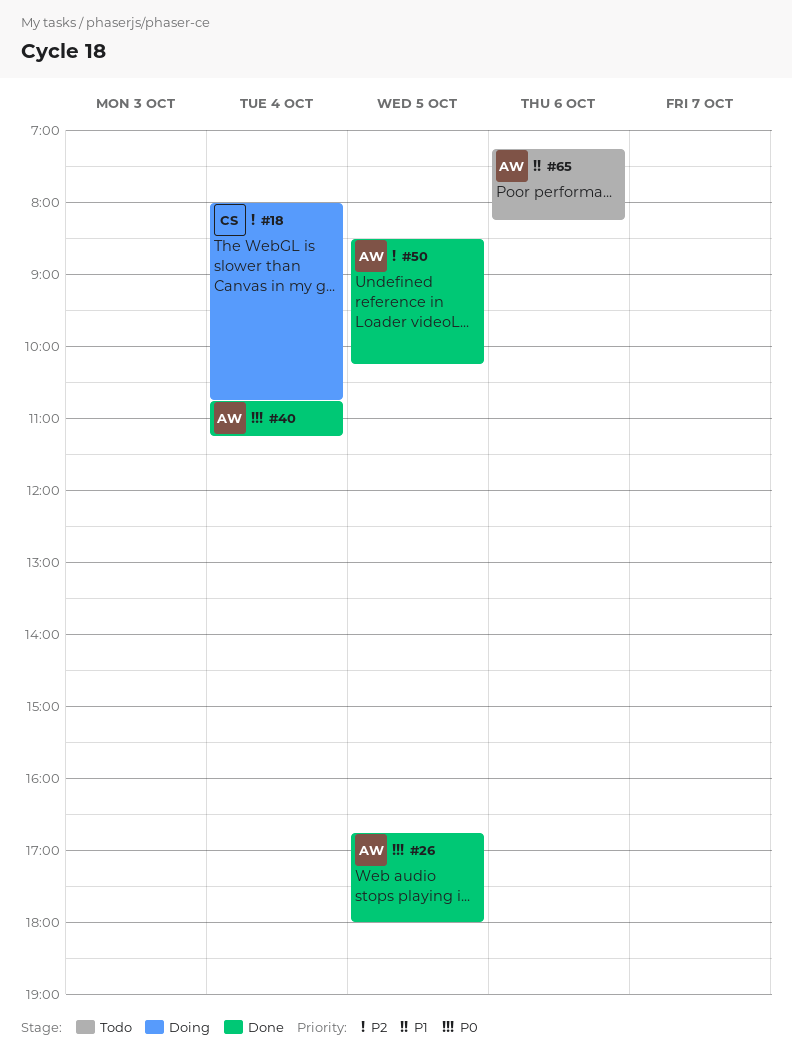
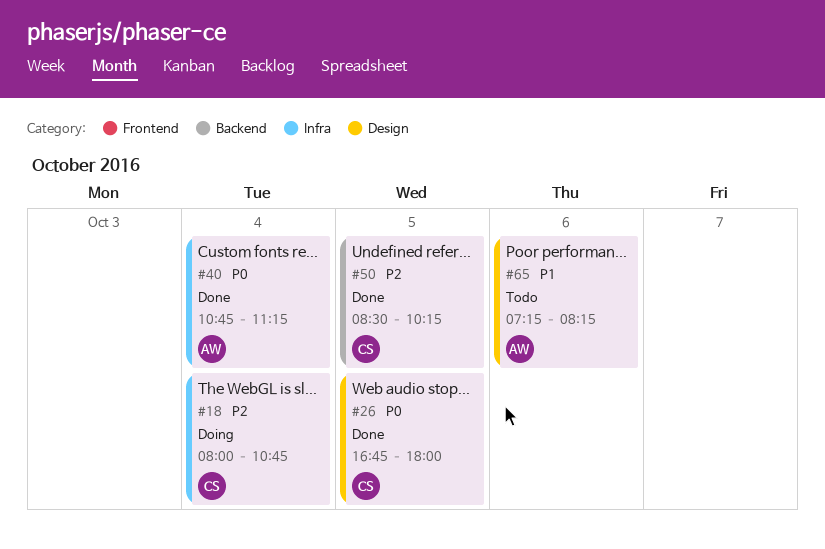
#26, owner: AW -> CS
#50, owner: AW -> CS

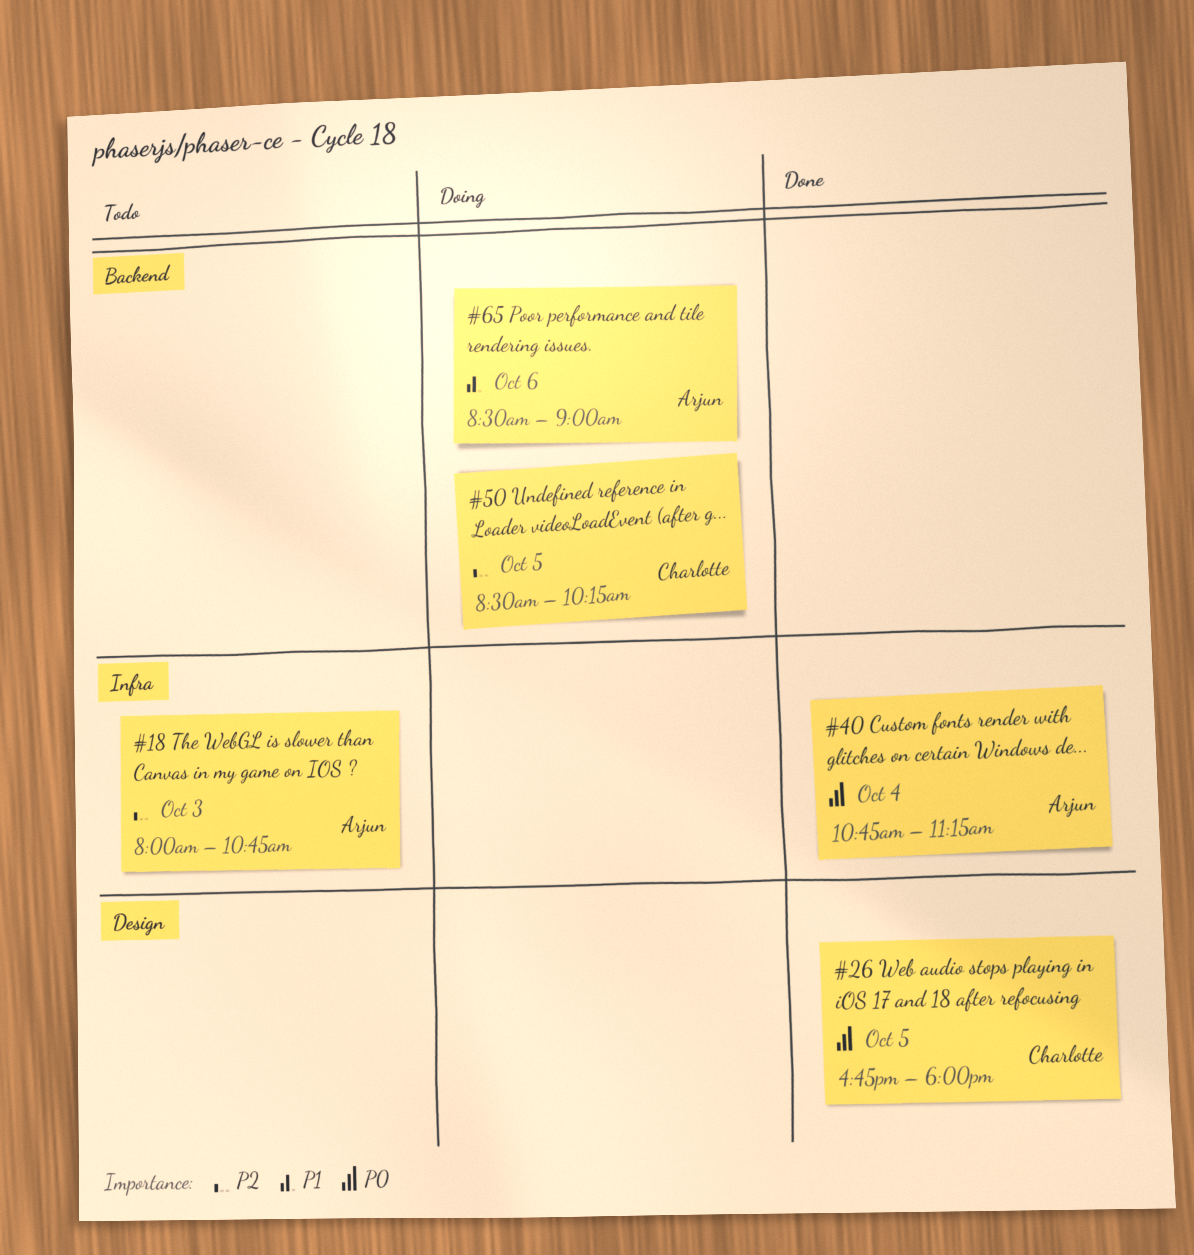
#18, status: Doing -> Todo
#18, owner: Charlotte -> Arjun
#18, day: Oct 4 -> Oct 3
#50, status: Done -> Doing
#65, status: Todo -> Doing
#65, label: Design -> Backend
#65, begins: 07:15 -> 08:30
#65, ends: 08:15 -> 09:00

